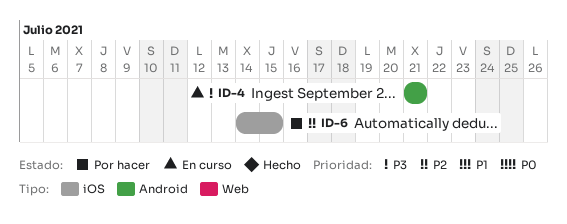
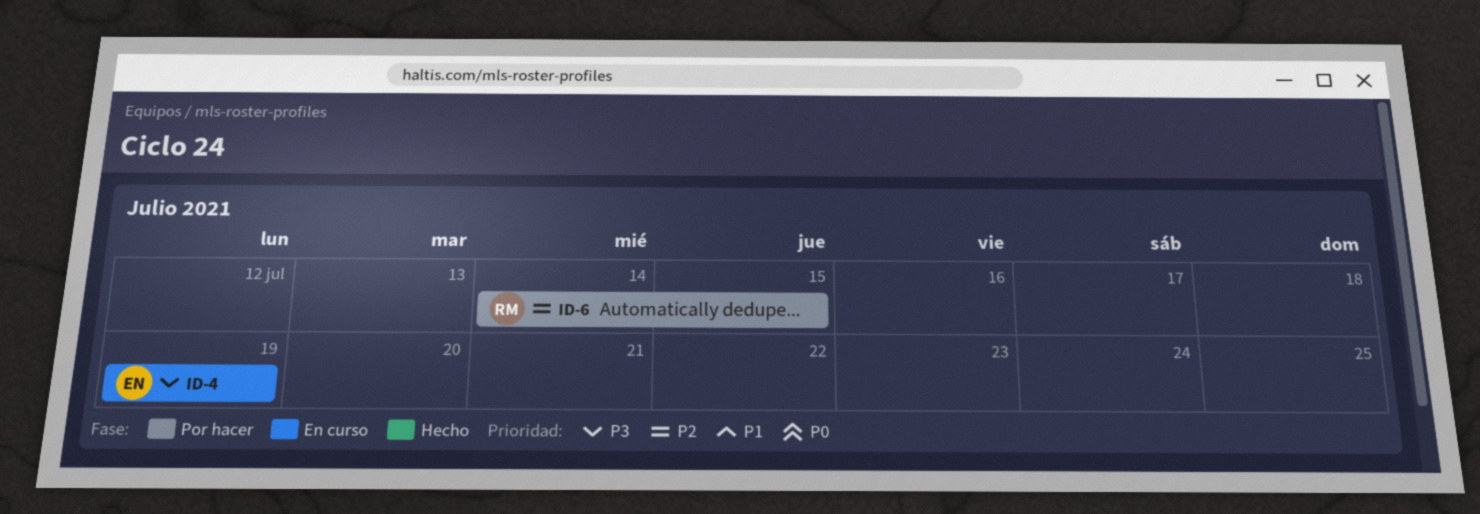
ID-4, start: Jul 21 -> Jul 19
ID-4, due: Jul 21 -> Jul 19

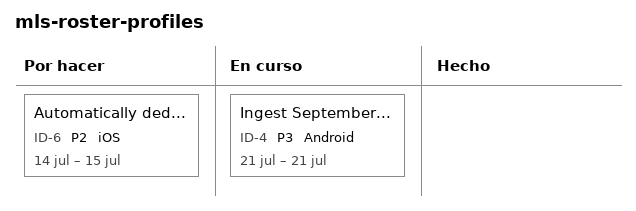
ID-4, start: Jul 19 -> Jul 21
ID-4, due: Jul 19 -> Jul 21

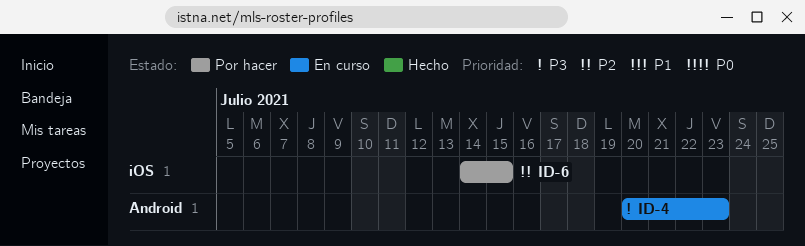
ID-4, start: Jul 21 -> Jul 20
ID-4, due: Jul 21 -> Jul 23

